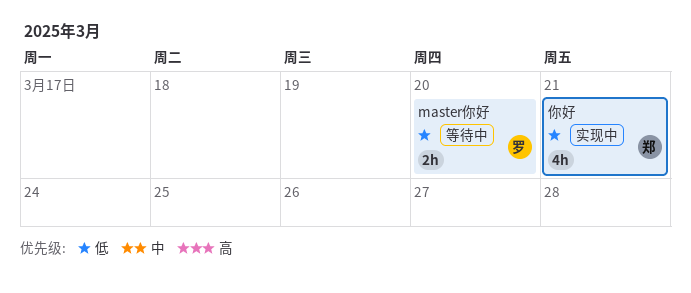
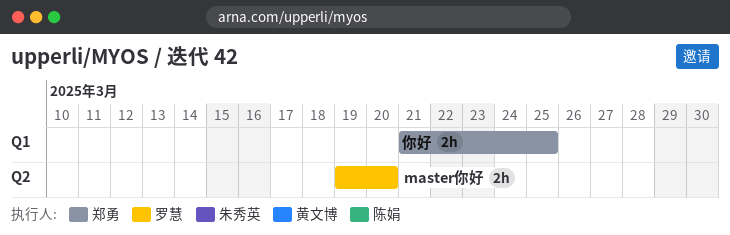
你好, estimate: 4h -> 2h
你好, due: Mar 21 -> Mar 25

